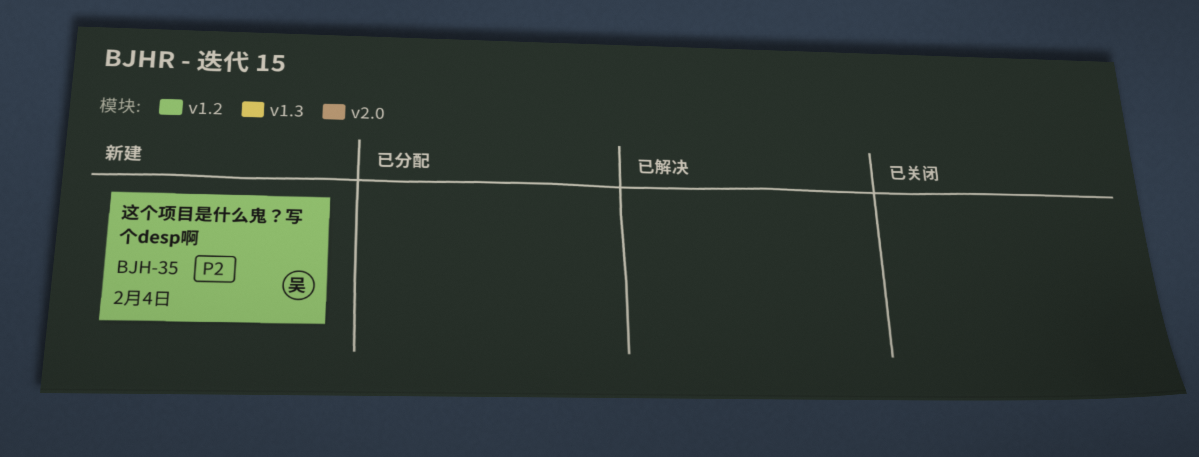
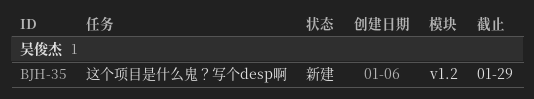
BJH-35, due: Feb 4 -> Jan 29

